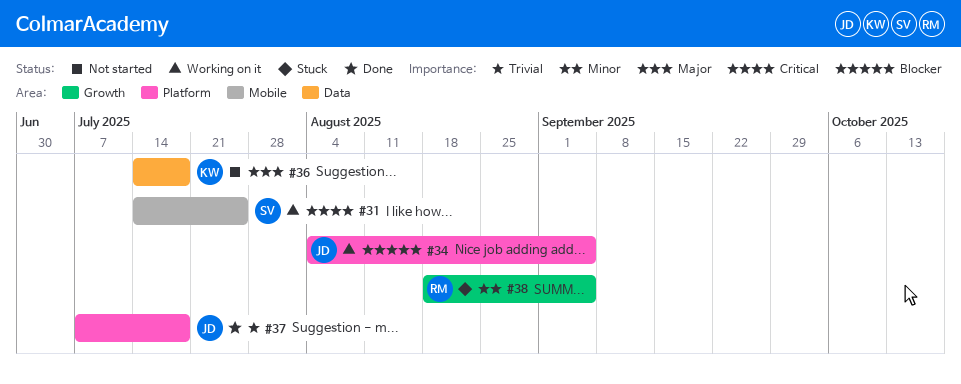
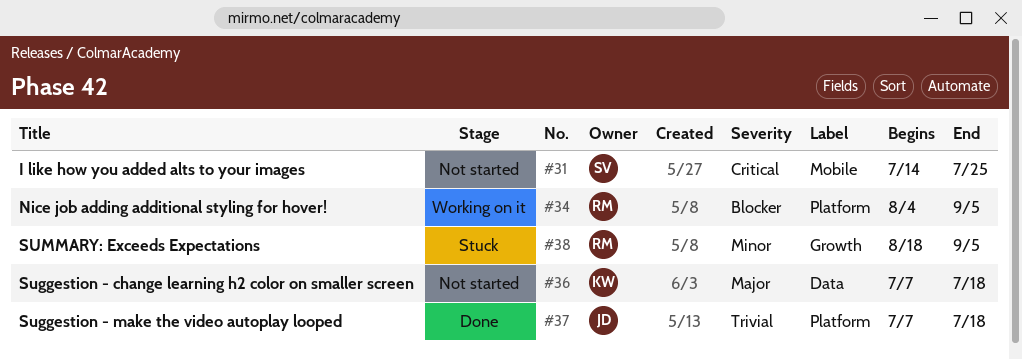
#31, status: Working on it -> Not started
#34, owner: JD -> RM
#36, start: Jul 14 -> Jul 7

